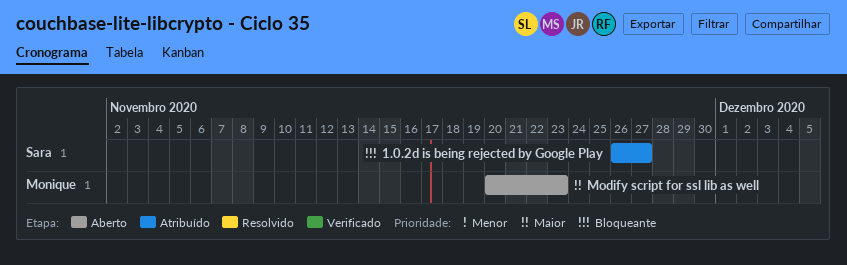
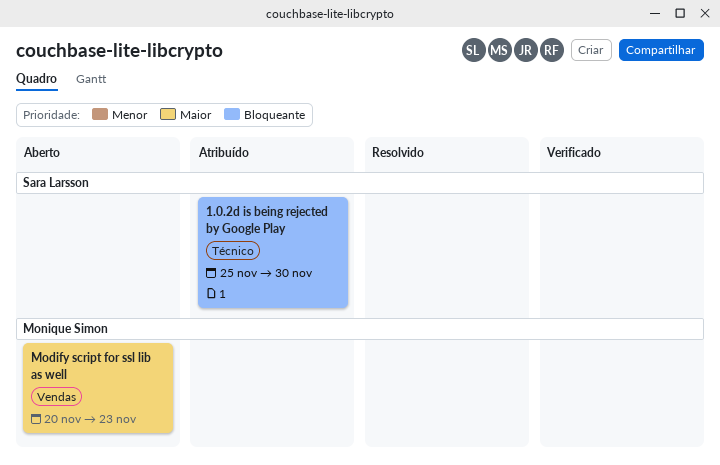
1.0.2d is being rejected by Google Play, start: Nov 26 -> Nov 25
1.0.2d is being rejected by Google Play, due: Nov 27 -> Nov 30

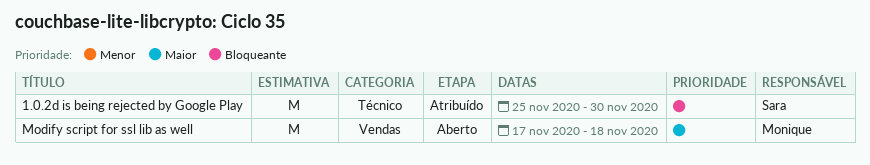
Modify script for ssl lib as well, start: Nov 20 -> Nov 17
Modify script for ssl lib as well, due: Nov 23 -> Nov 18

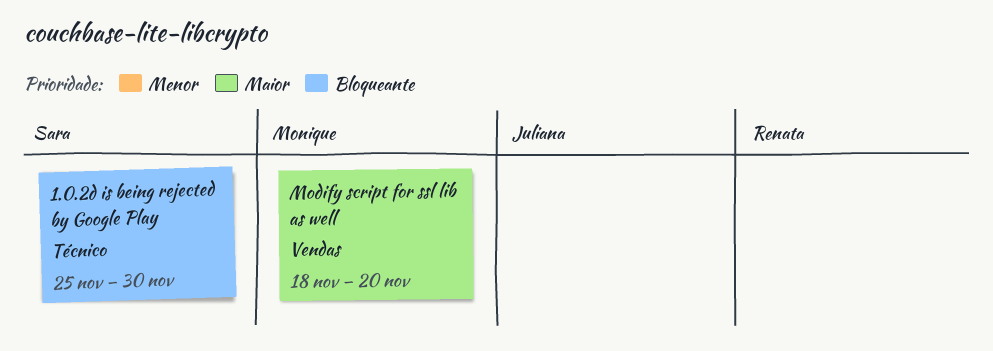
Modify script for ssl lib as well, start: Nov 17 -> Nov 18
Modify script for ssl lib as well, due: Nov 18 -> Nov 20

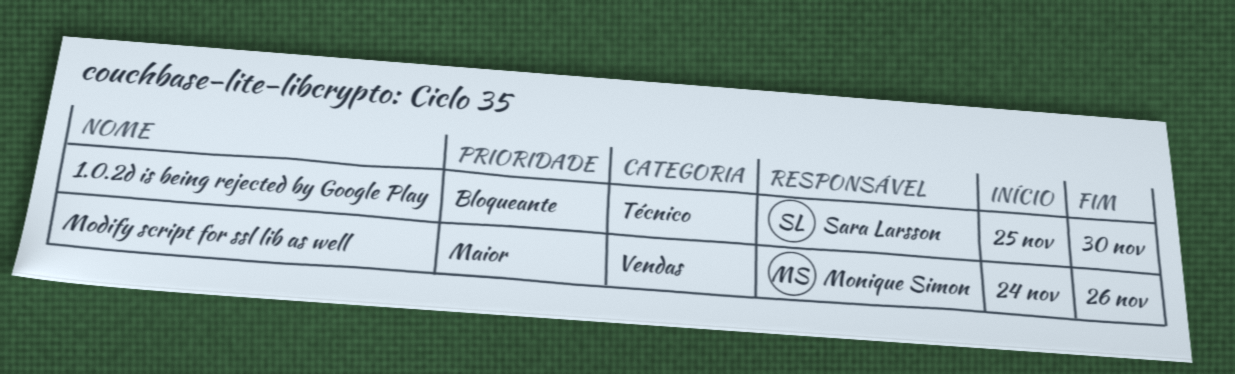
Modify script for ssl lib as well, start: Nov 18 -> Nov 24
Modify script for ssl lib as well, due: Nov 20 -> Nov 26

